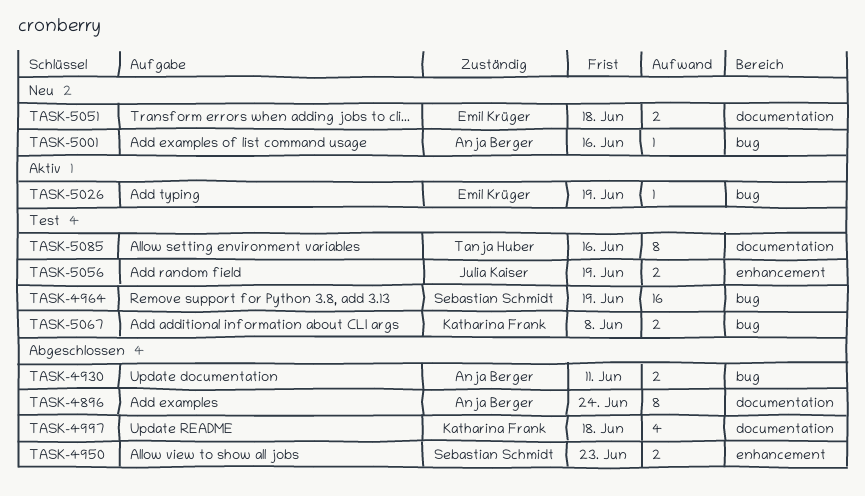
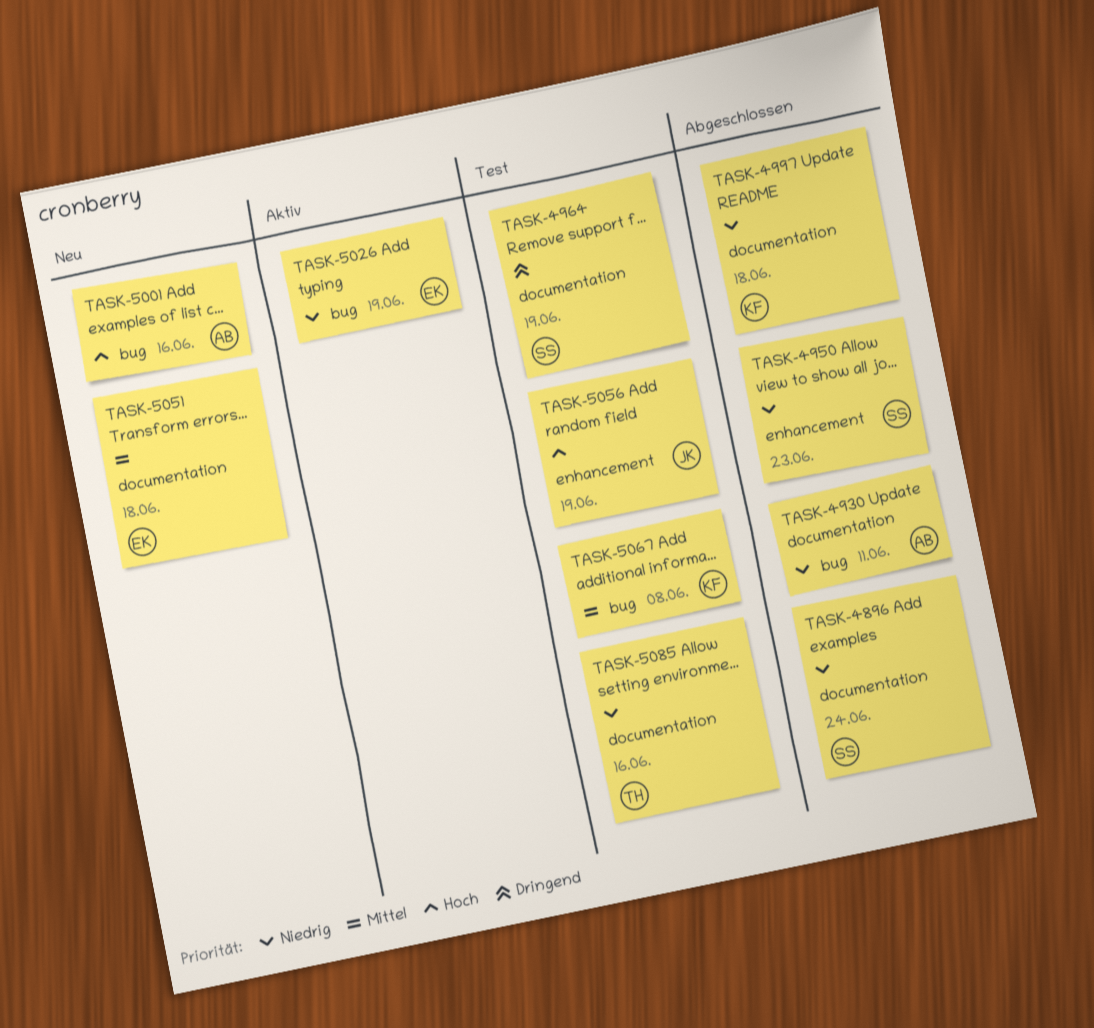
TASK-4896, owner: Anja Berger -> Sebastian Schmidt
TASK-4964, label: bug -> documentation

